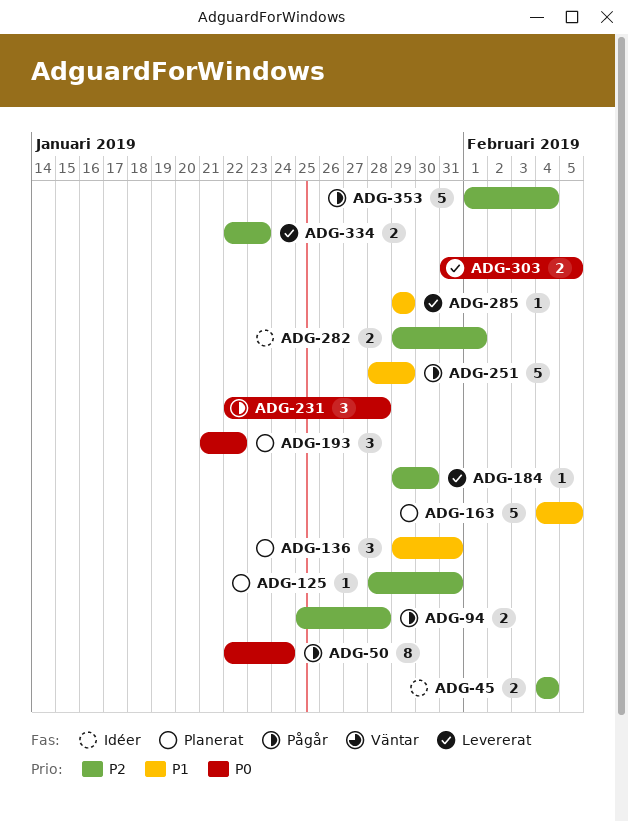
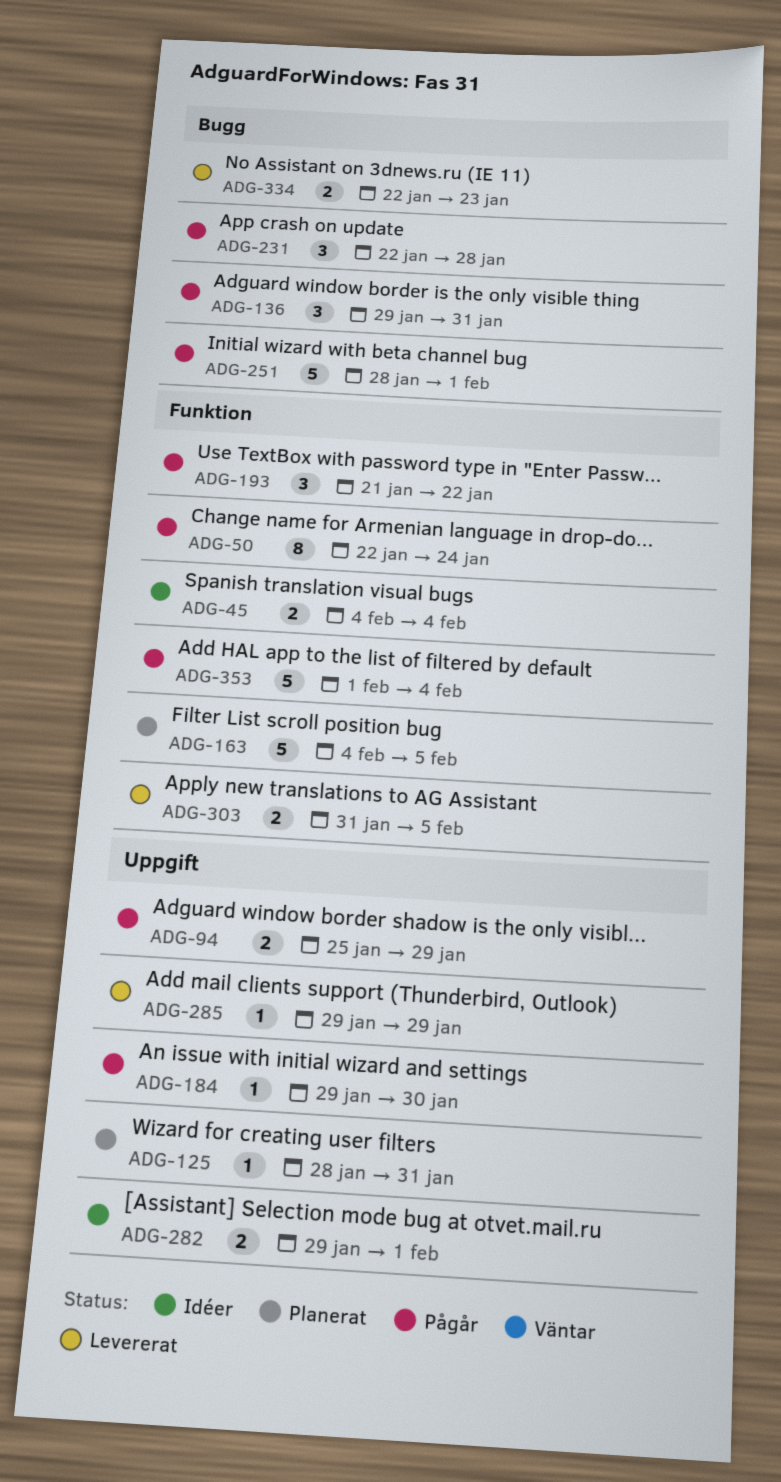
ADG-94, due: Jan 28 -> Jan 29
ADG-136, status: Planerat -> Pågår
ADG-184, status: Levererat -> Pågår
ADG-193, status: Planerat -> Pågår
ADG-251, due: Jan 29 -> Feb 1

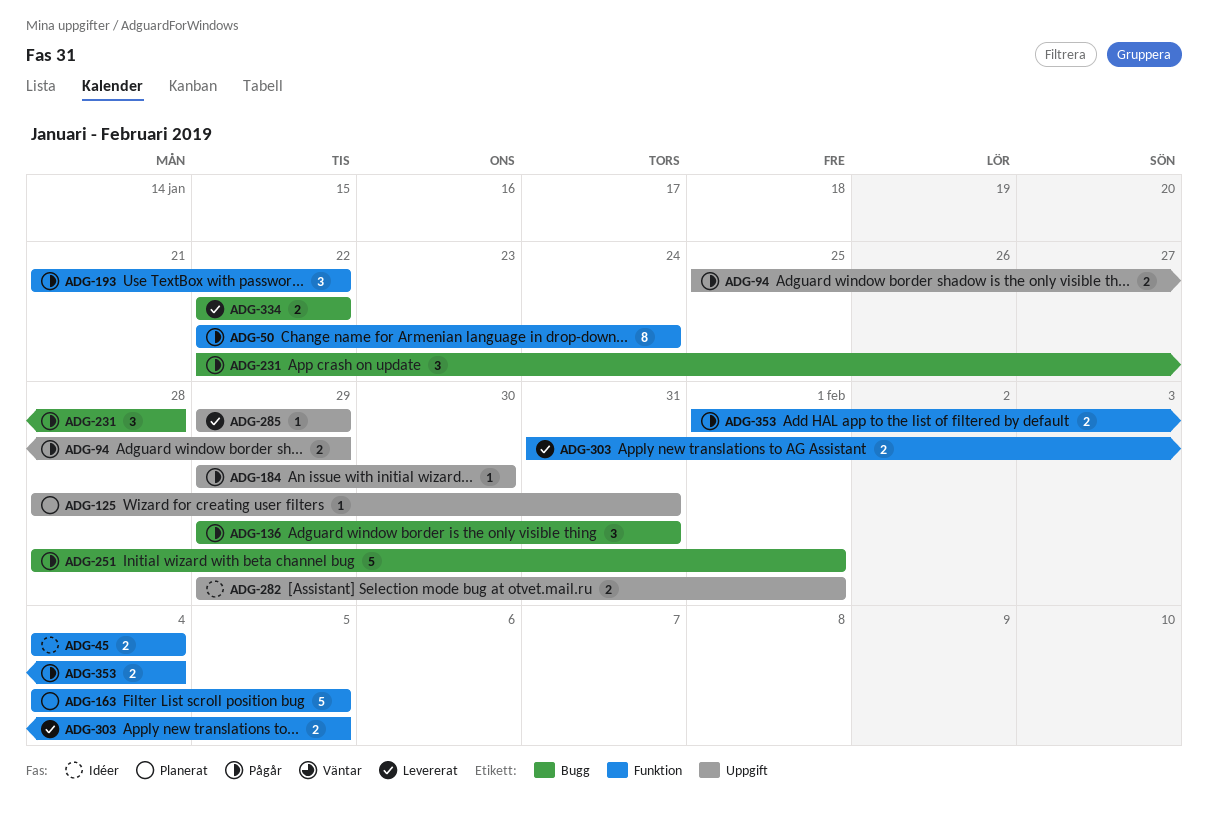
ADG-334, due: Jan 23 -> Jan 22
ADG-353, estimate: 5 -> 2

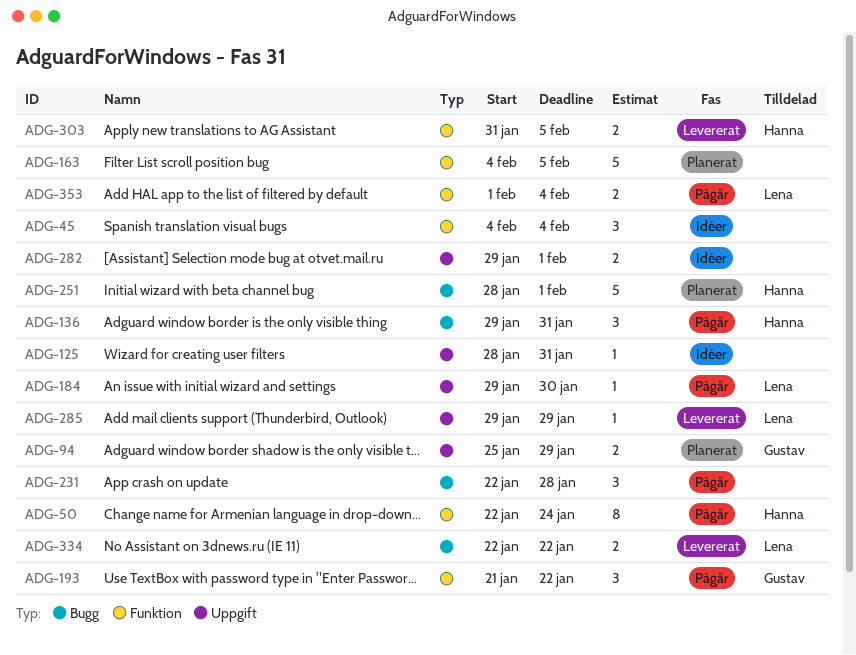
ADG-45, estimate: 2 -> 3
ADG-94, status: Pågår -> Planerat
ADG-125, status: Planerat -> Idéer
ADG-251, status: Pågår -> Planerat

